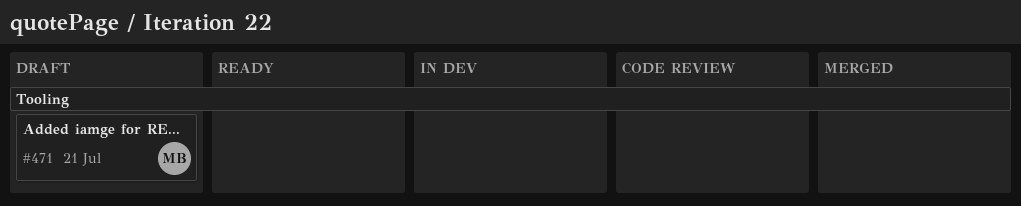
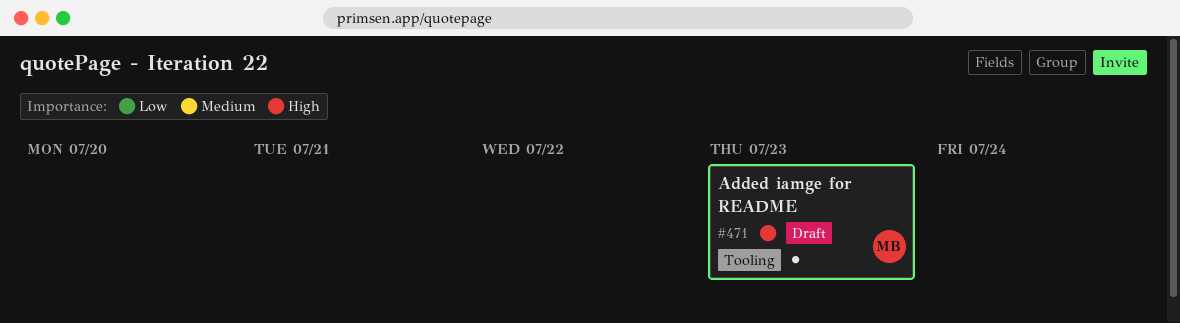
#471, due: Jul 21 -> Jul 23

